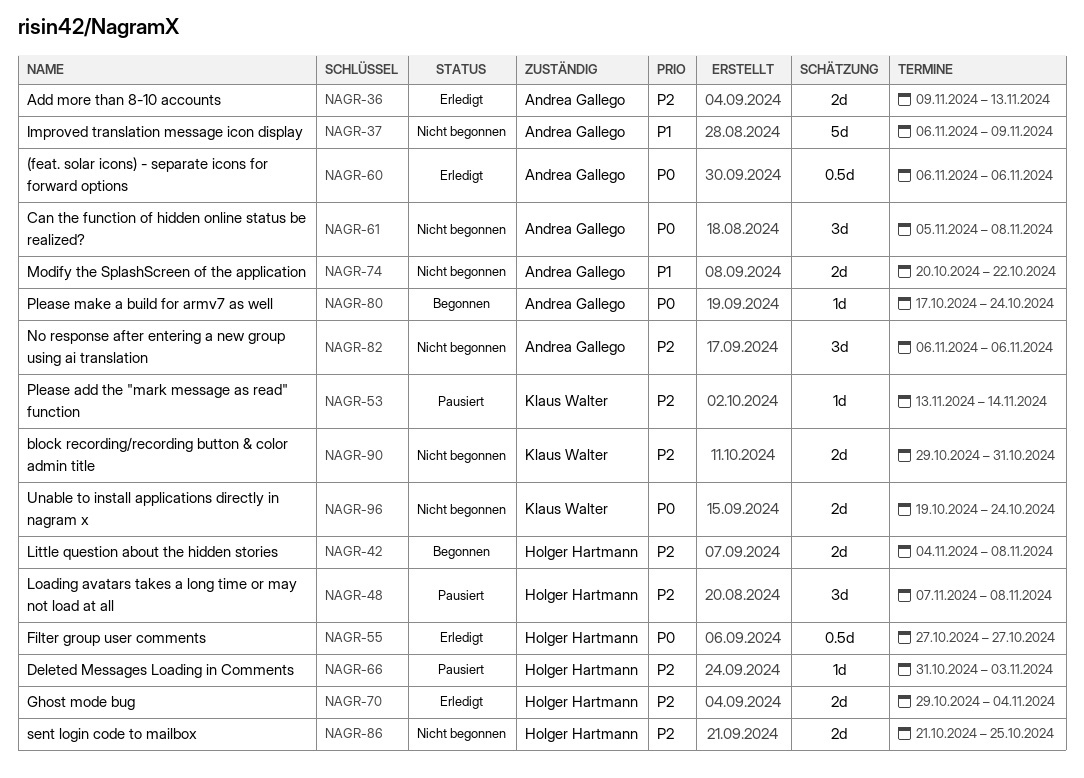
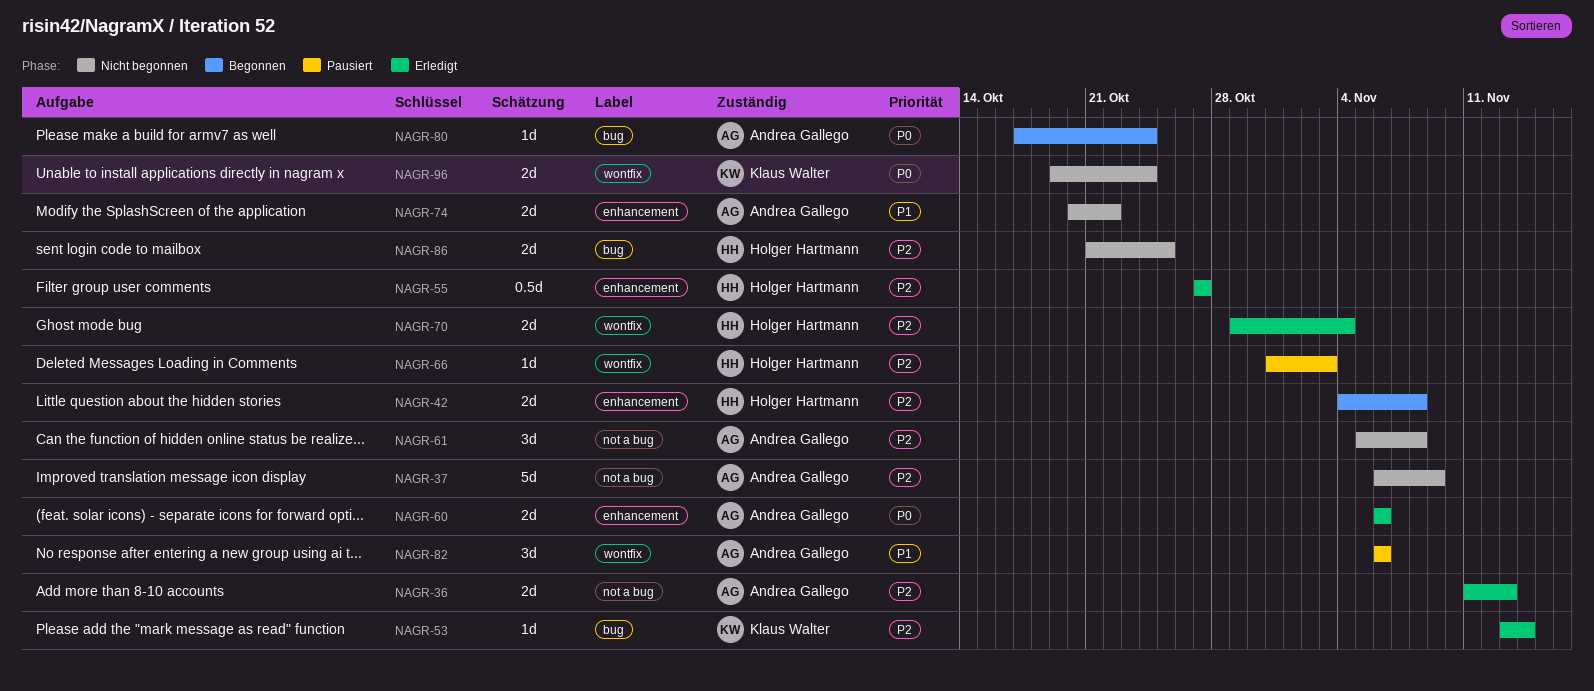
NAGR-36, start: Nov 9 -> Nov 11
NAGR-37, priority: P1 -> P2
NAGR-48: present -> none
NAGR-53, status: Pausiert -> Erledigt
NAGR-55, priority: P0 -> P2
NAGR-60, estimate: 0.5d -> 2d
NAGR-61, priority: P0 -> P2
NAGR-82, status: Nicht begonnen -> Pausiert
NAGR-82, priority: P2 -> P1
NAGR-90: present -> none

